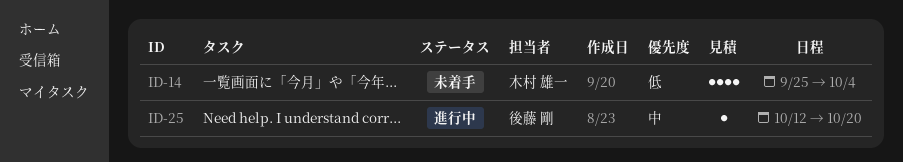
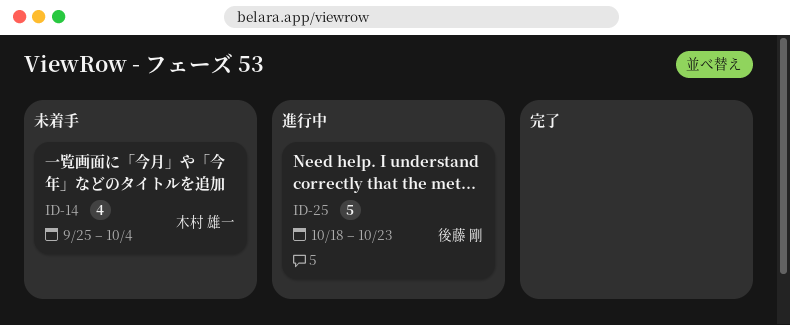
ID-25, estimate: 1 -> 5
ID-25, start: Oct 12 -> Oct 18
ID-25, due: Oct 20 -> Oct 23

